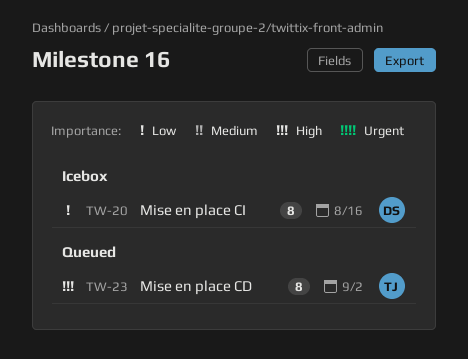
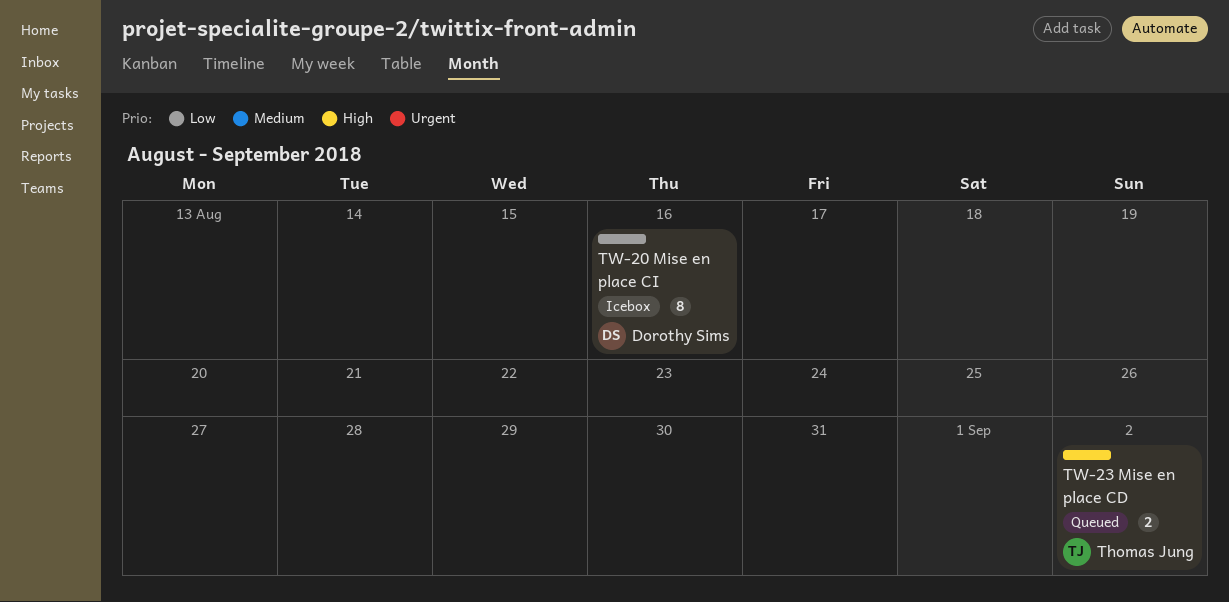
TW-23, estimate: 8 -> 2

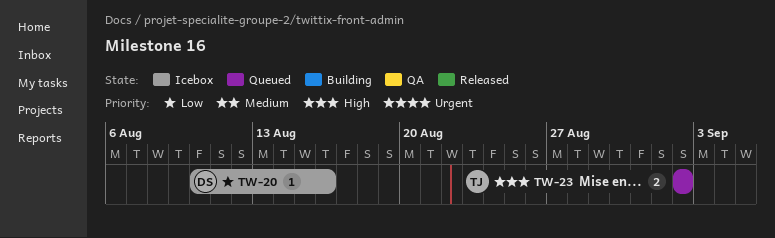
TW-20, estimate: 8 -> 1

